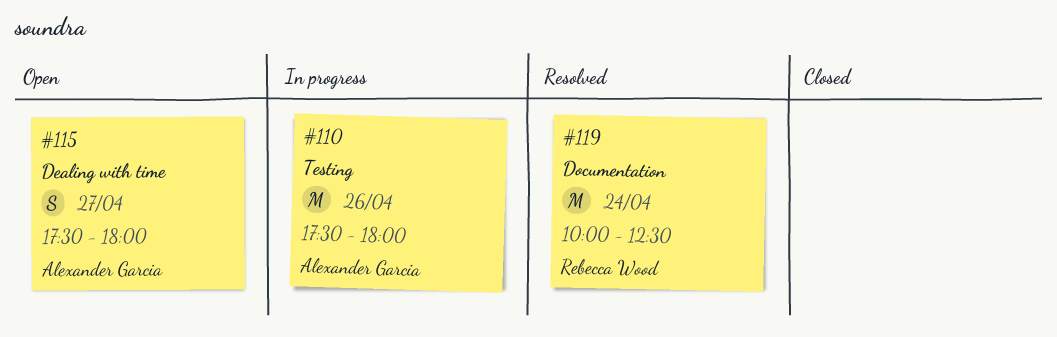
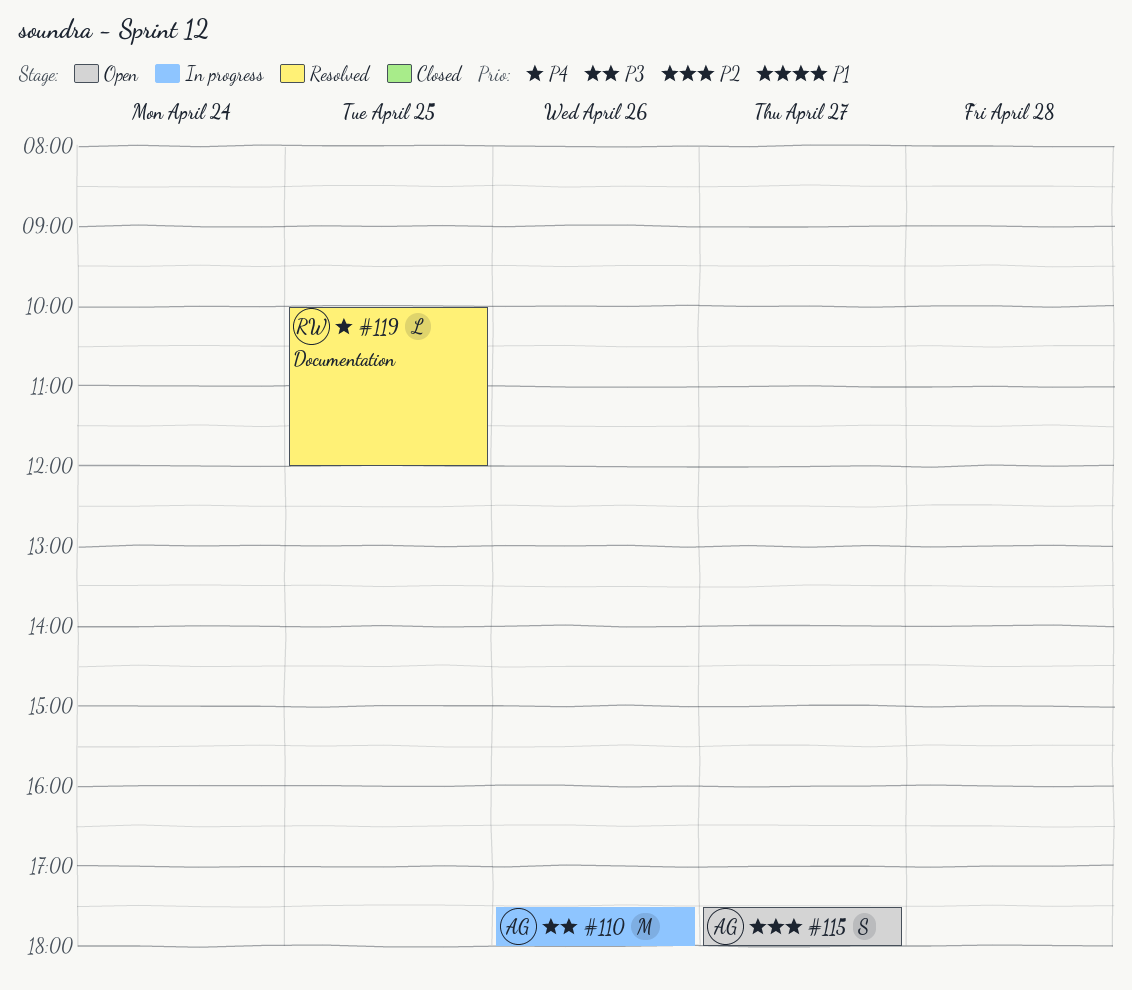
#119, estimate: M -> L
#119, day: Apr 24 -> Apr 25
#119, ends: 12:30 -> 12:00

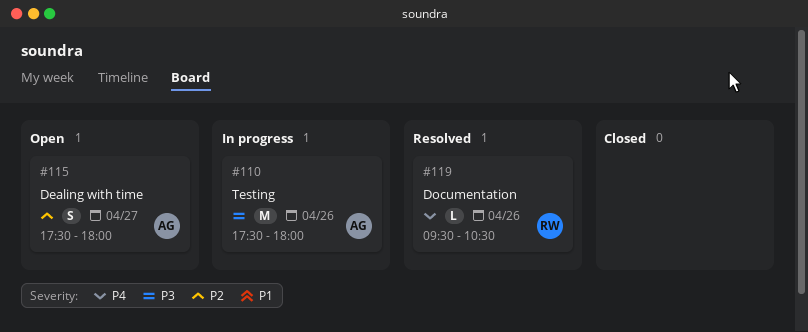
#119, day: Apr 25 -> Apr 26
#119, begins: 10:00 -> 09:30
#119, ends: 12:00 -> 10:30

